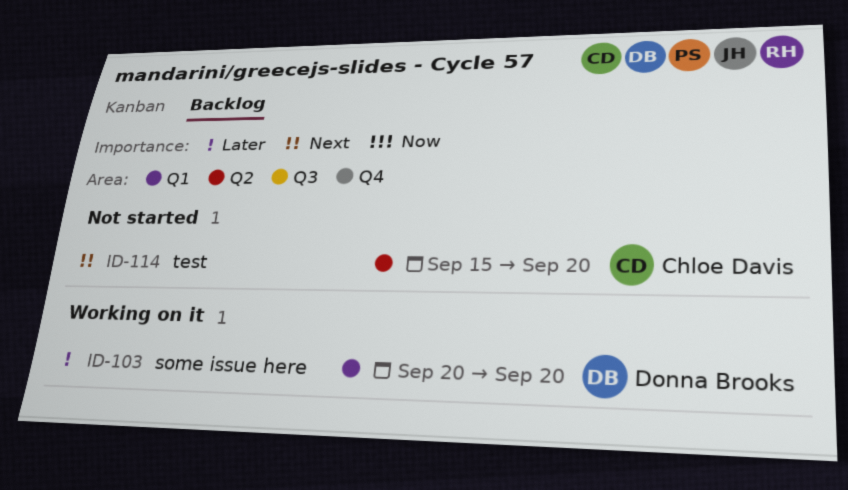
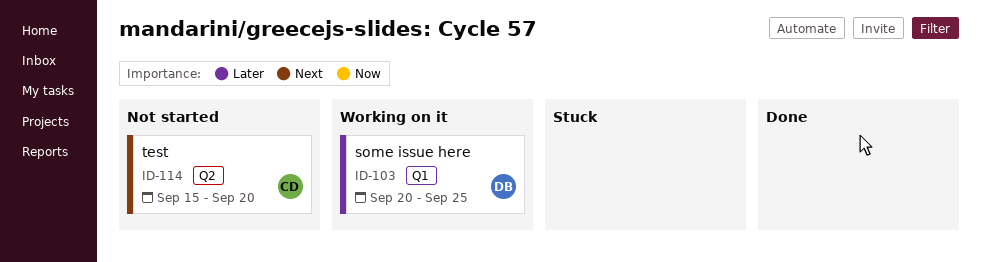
ID-103, due: Sep 20 -> Sep 25

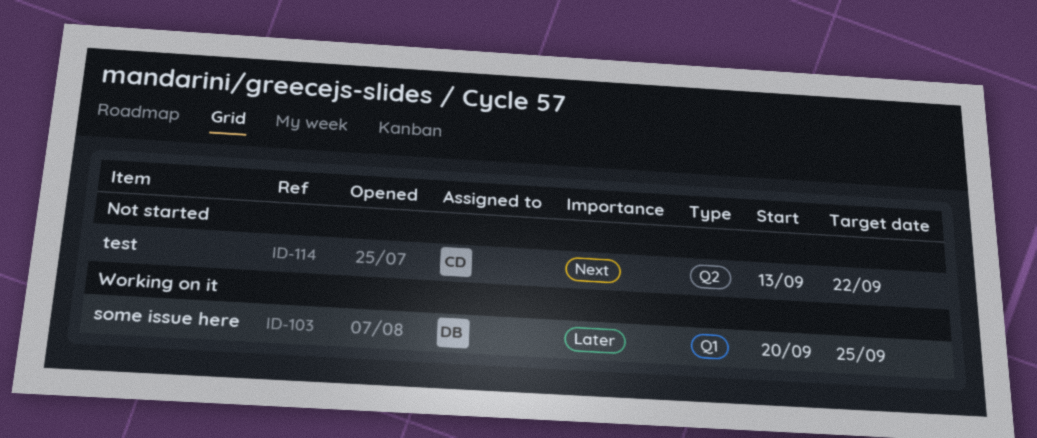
ID-114, start: Sep 15 -> Sep 13
ID-114, due: Sep 20 -> Sep 22

